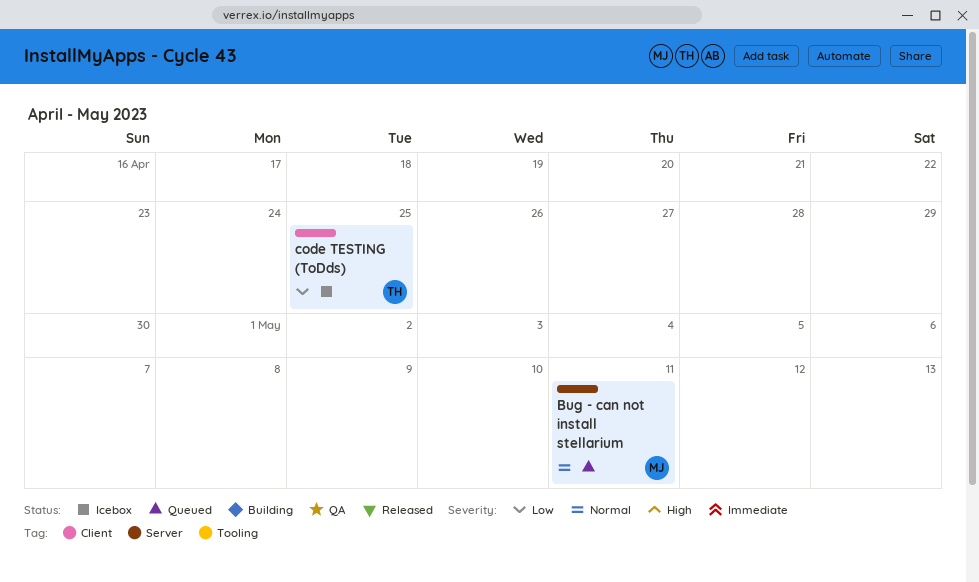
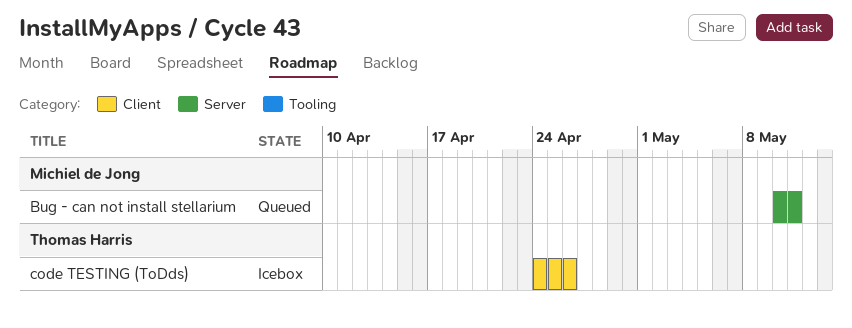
code TESTING (ToDds), due: Apr 25 -> Apr 26

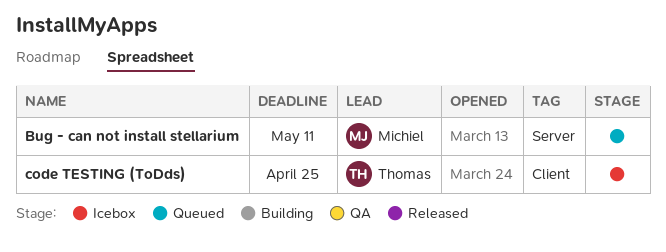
code TESTING (ToDds), due: Apr 26 -> Apr 25

